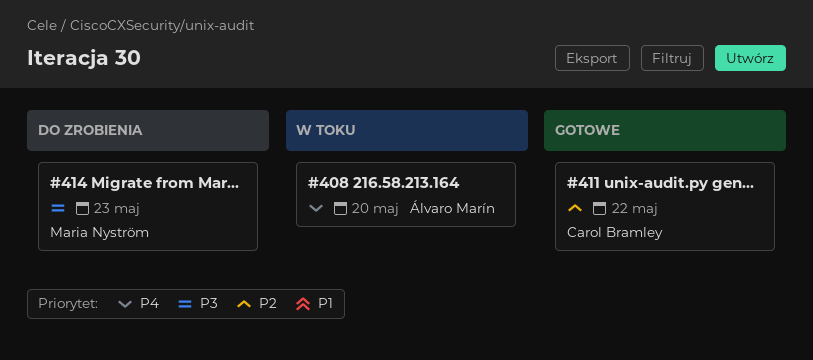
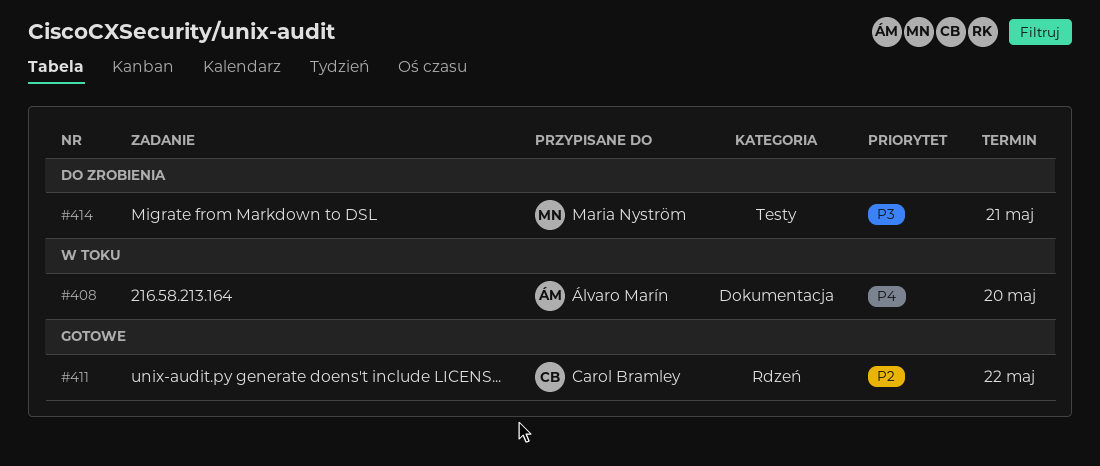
#414, due: May 23 -> May 21

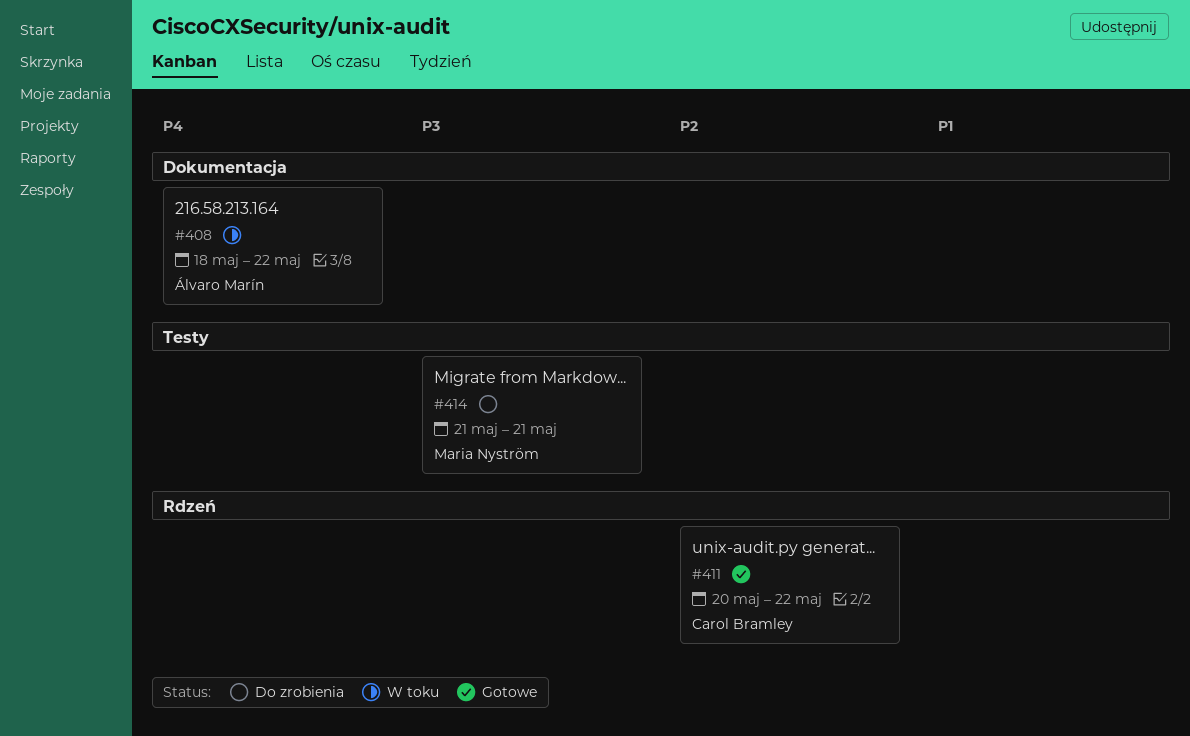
#408, due: May 20 -> May 22

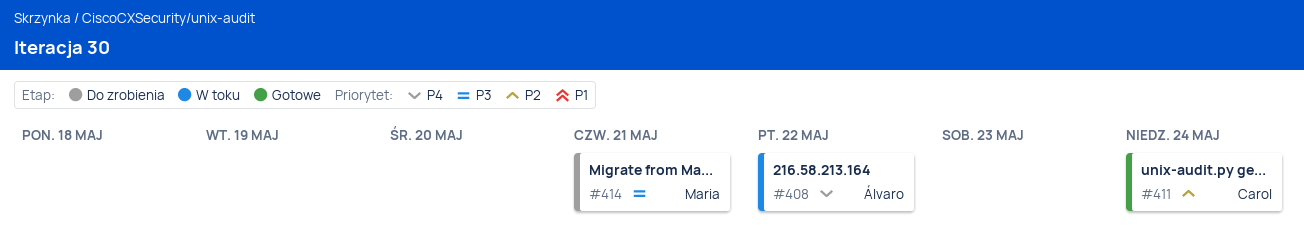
#411, due: May 22 -> May 24

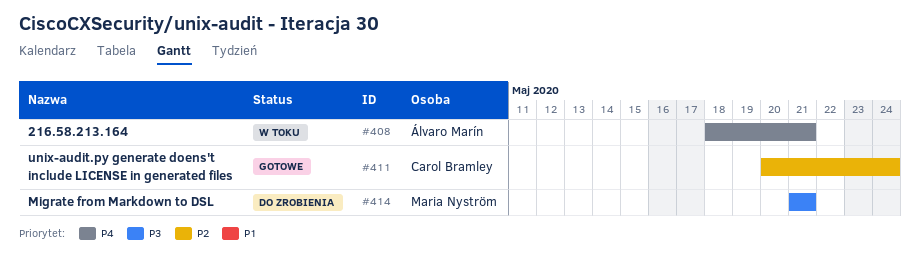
#408, due: May 22 -> May 21

